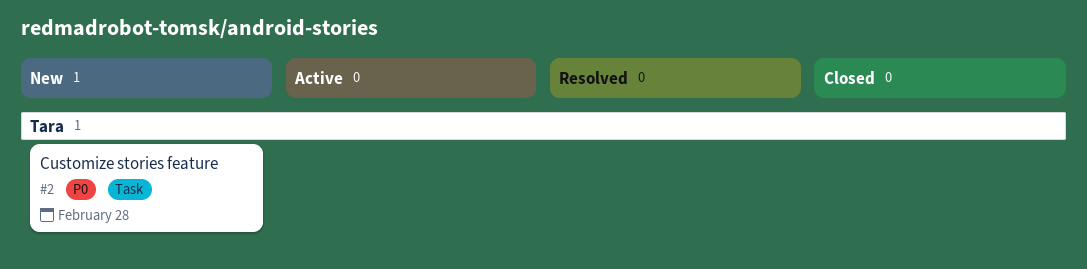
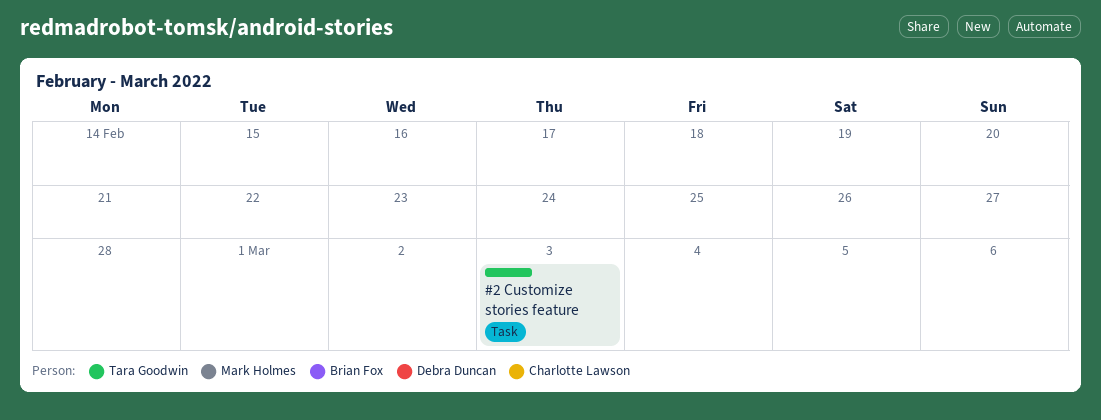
#2, due: Feb 28 -> Mar 3

